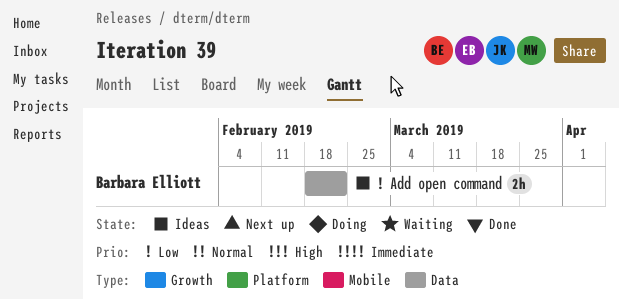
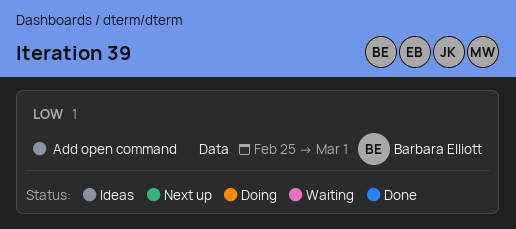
Add open command, start: Feb 18 -> Feb 25
Add open command, due: Feb 22 -> Mar 1

